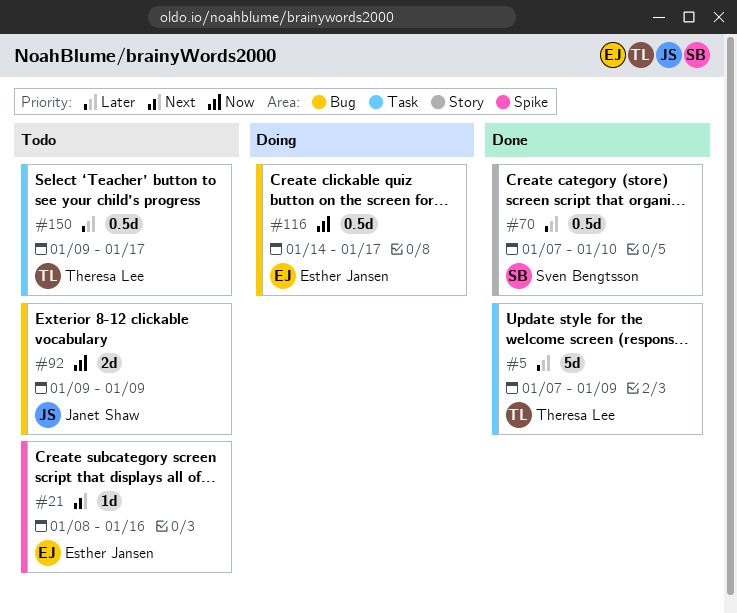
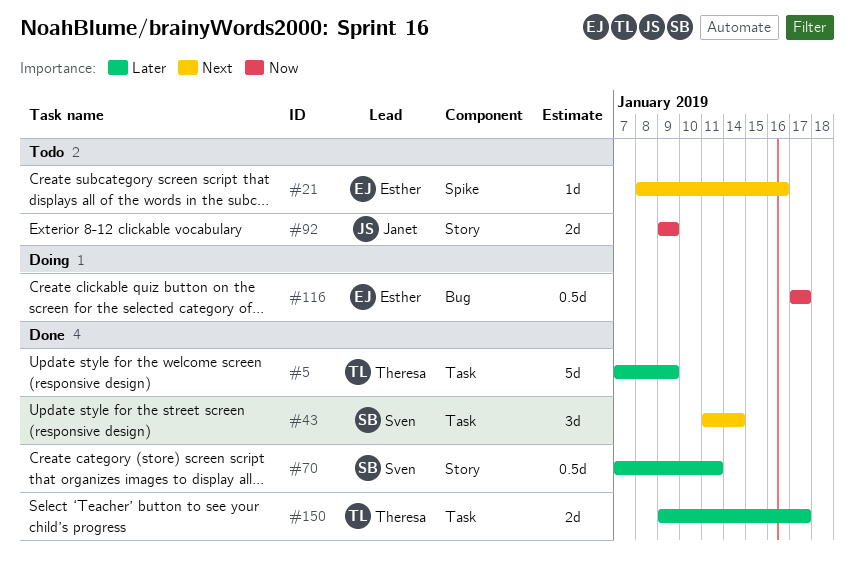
#43: none -> present
#70, due: Jan 10 -> Jan 11
#92, label: Bug -> Story
#116, start: Jan 14 -> Jan 17
#150, status: Todo -> Done
#150, estimate: 0.5d -> 2d

